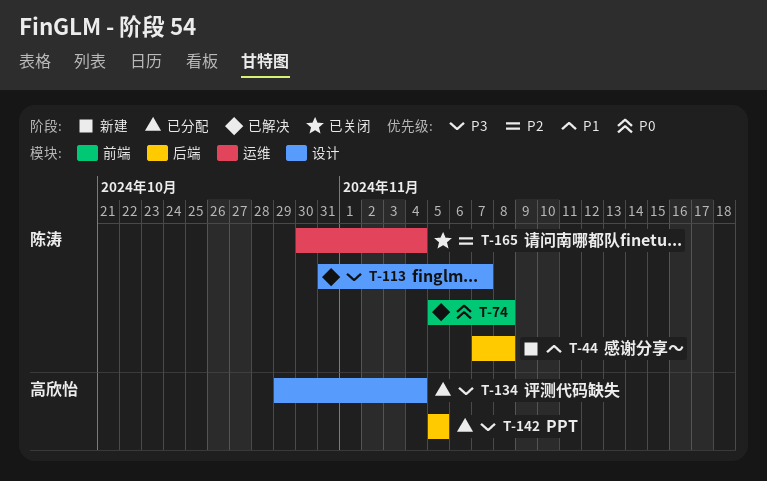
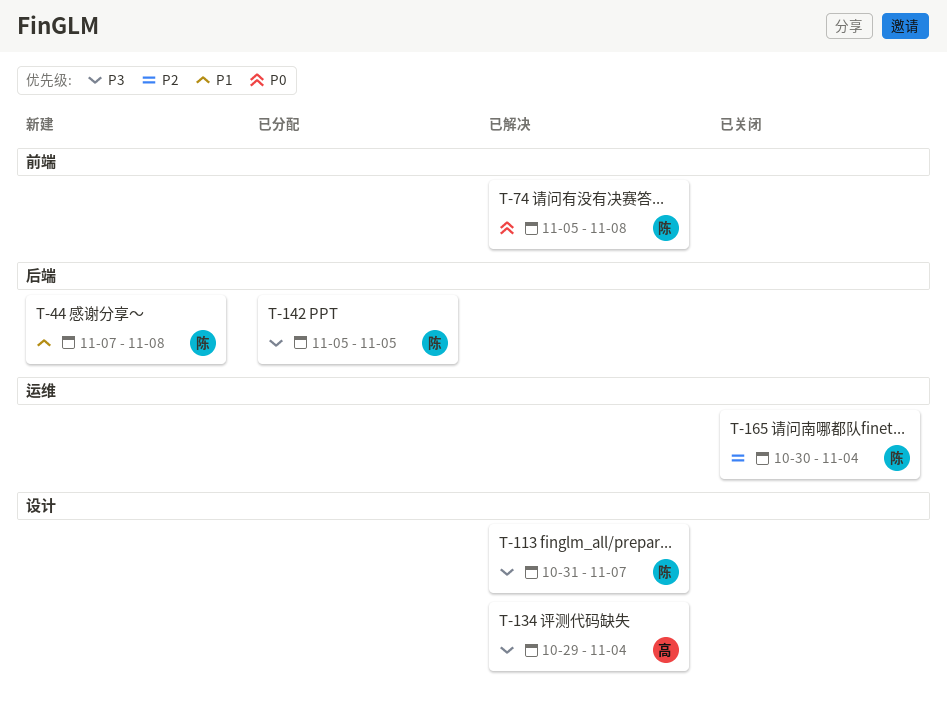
T-134, status: 已分配 -> 已解决
T-142, owner: 高欣怡 -> 陈涛

